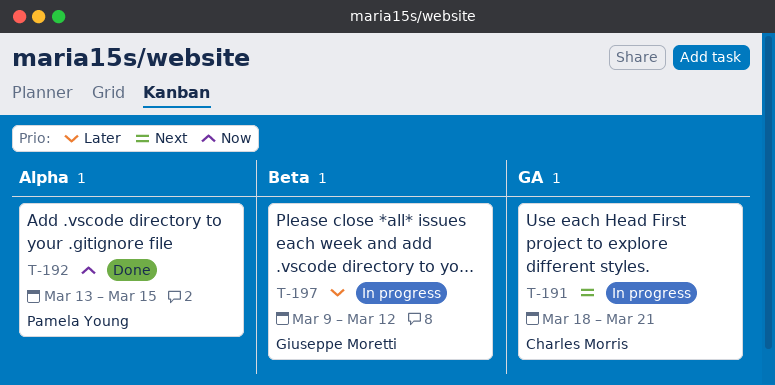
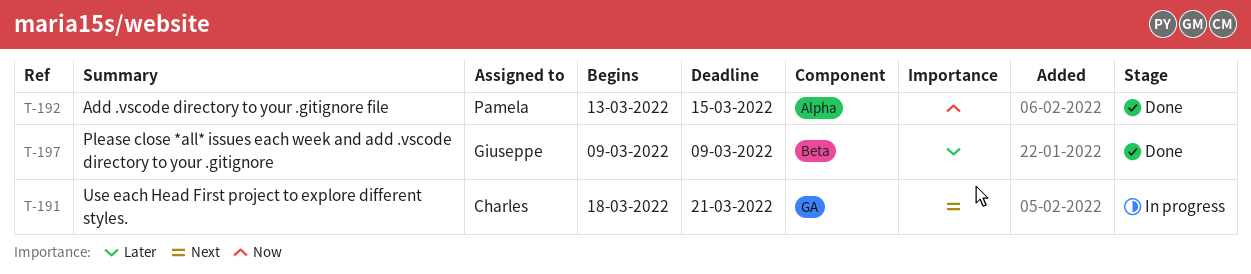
T-197, status: In progress -> Done
T-197, due: Mar 12 -> Mar 9

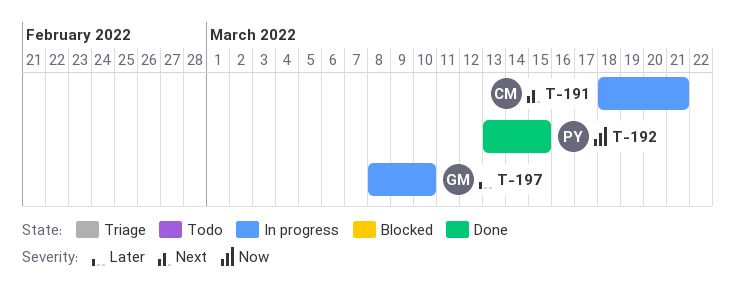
T-197, status: Done -> In progress
T-197, start: Mar 9 -> Mar 8
T-197, due: Mar 9 -> Mar 10

